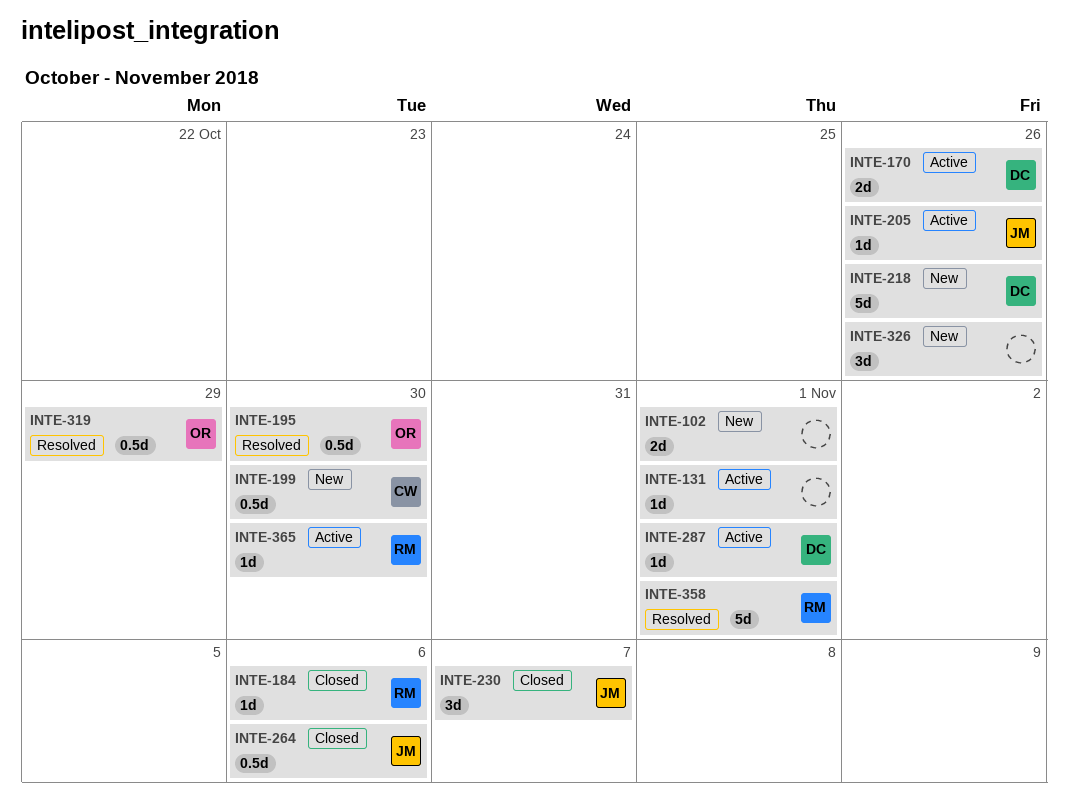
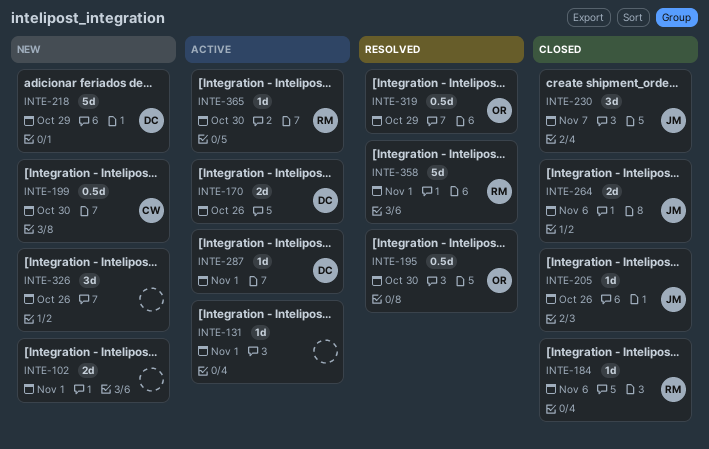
INTE-205, status: Active -> Closed
INTE-218, due: Oct 26 -> Oct 29
INTE-264, estimate: 0.5d -> 2d

